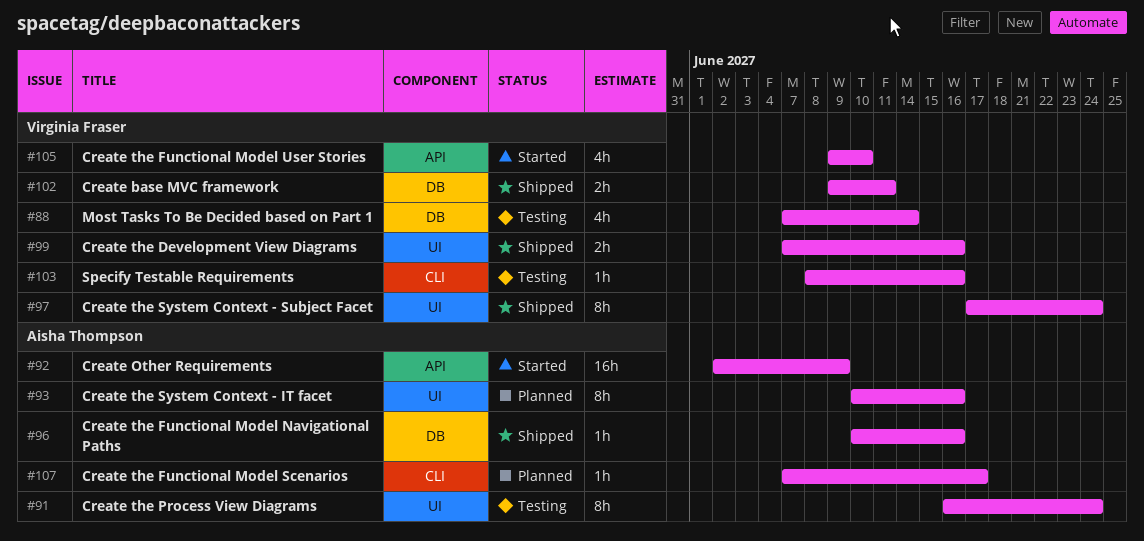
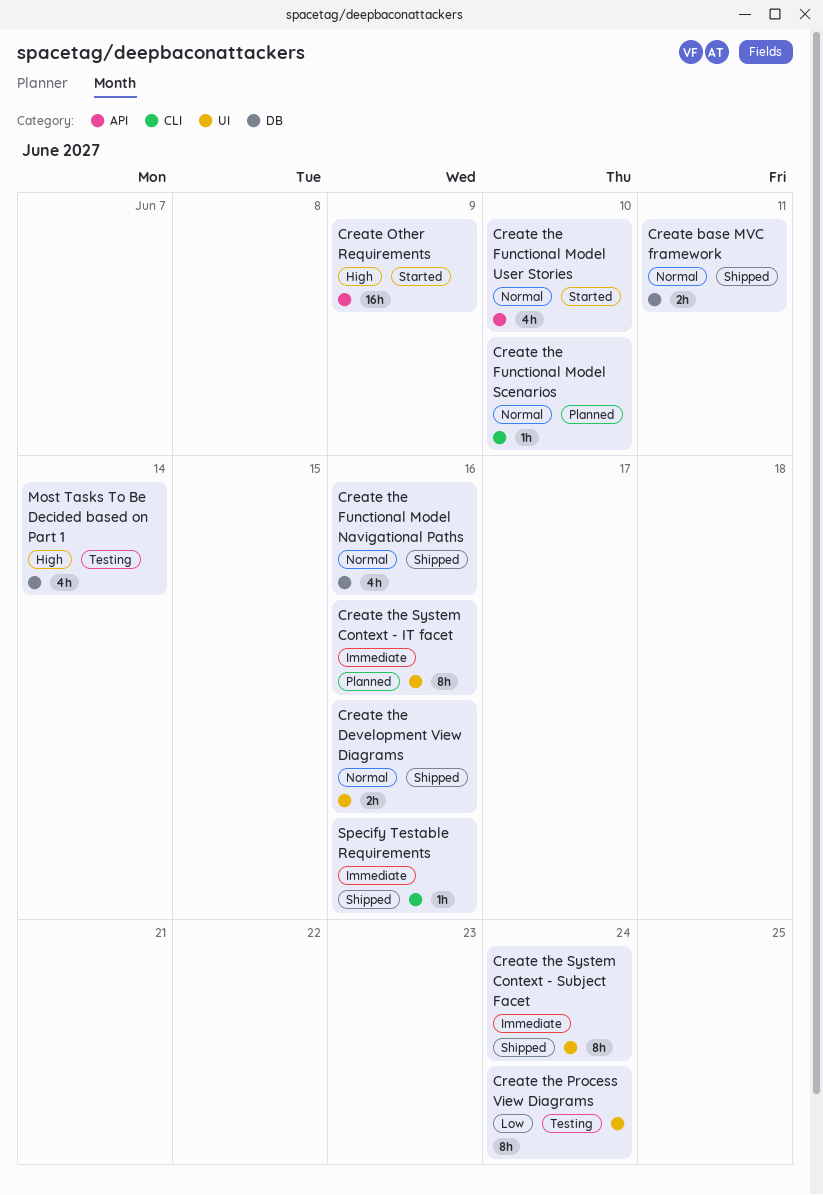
Create the Functional Model Navigational Paths, estimate: 1h -> 4h
Create the Functional Model Scenarios, due: Jun 17 -> Jun 10
Specify Testable Requirements, status: Testing -> Shipped

